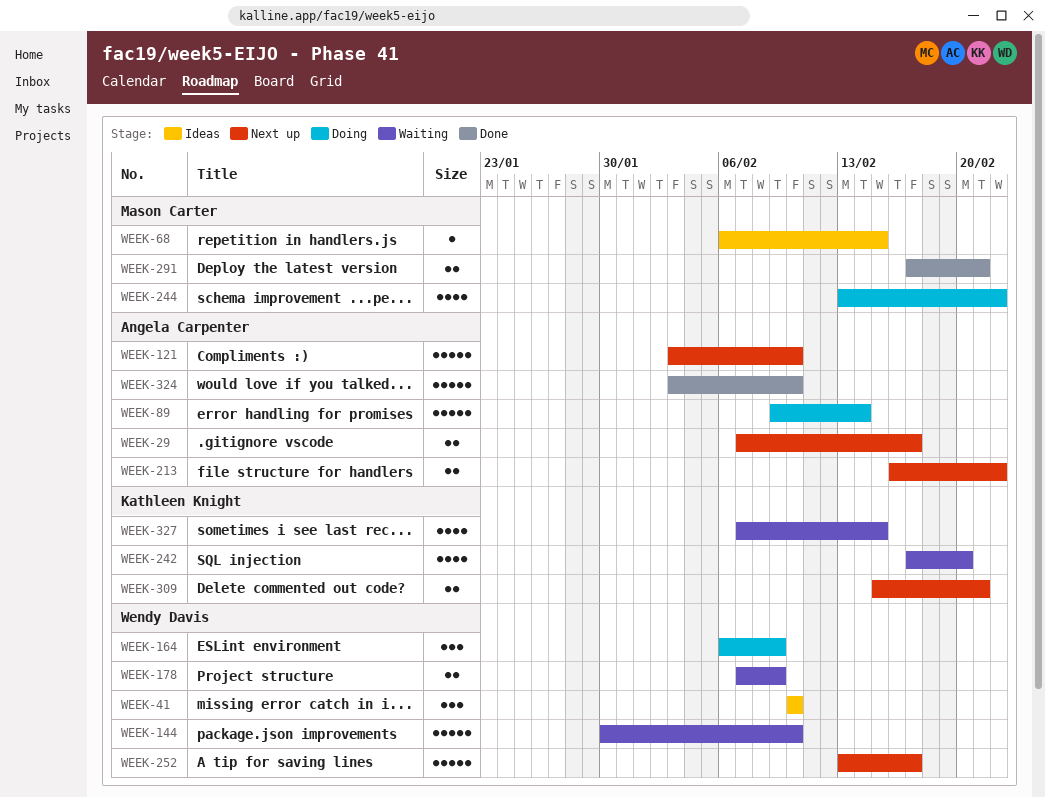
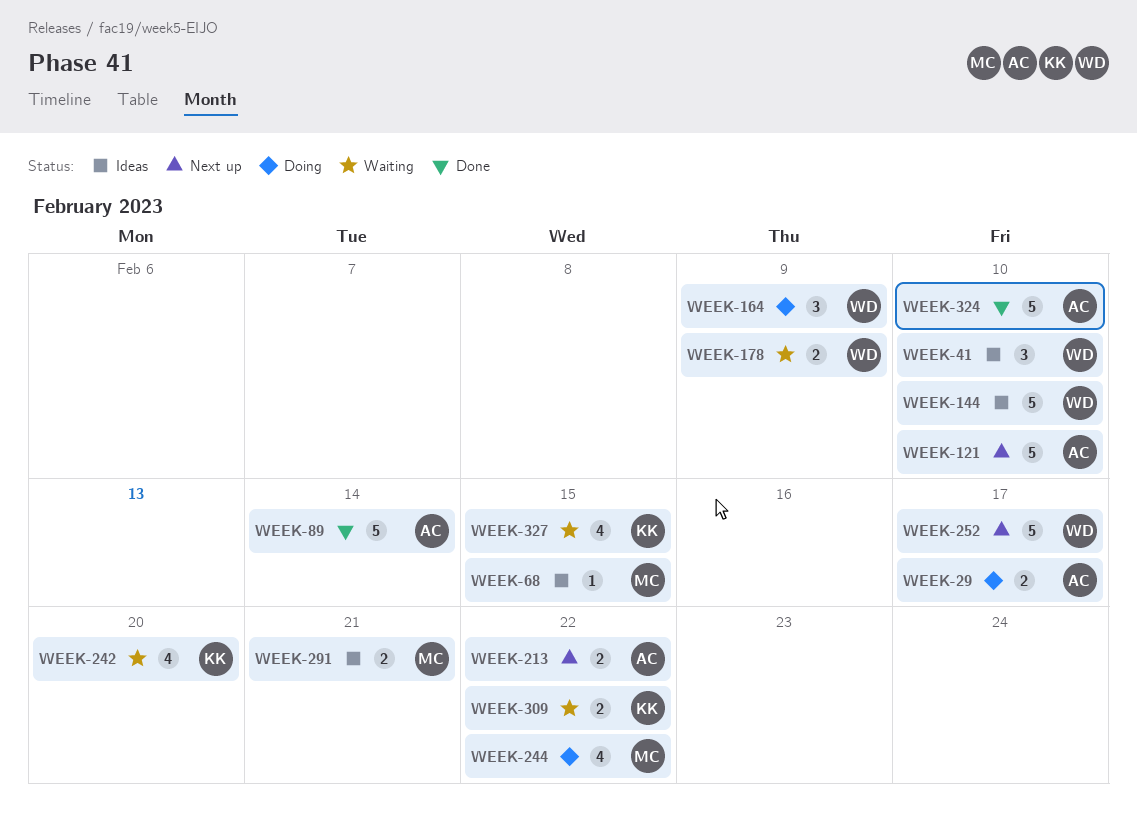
WEEK-29, status: Next up -> Doing
WEEK-89, status: Doing -> Done
WEEK-144, status: Waiting -> Ideas
WEEK-291, status: Done -> Ideas
WEEK-309, status: Next up -> Waiting
WEEK-309, due: Feb 21 -> Feb 22

